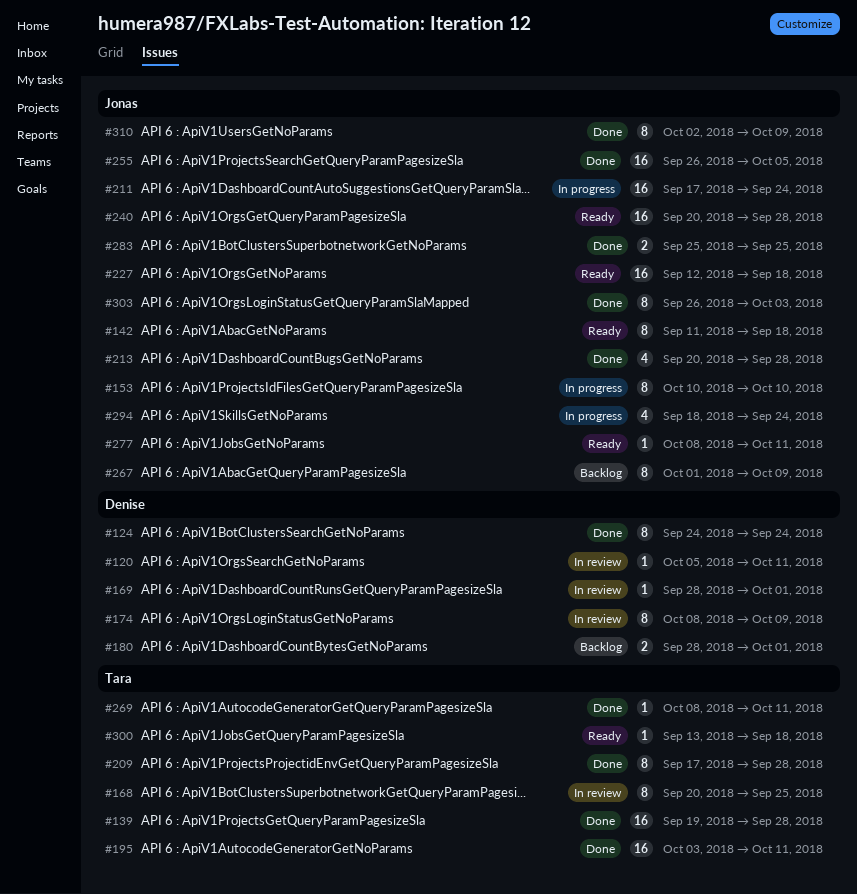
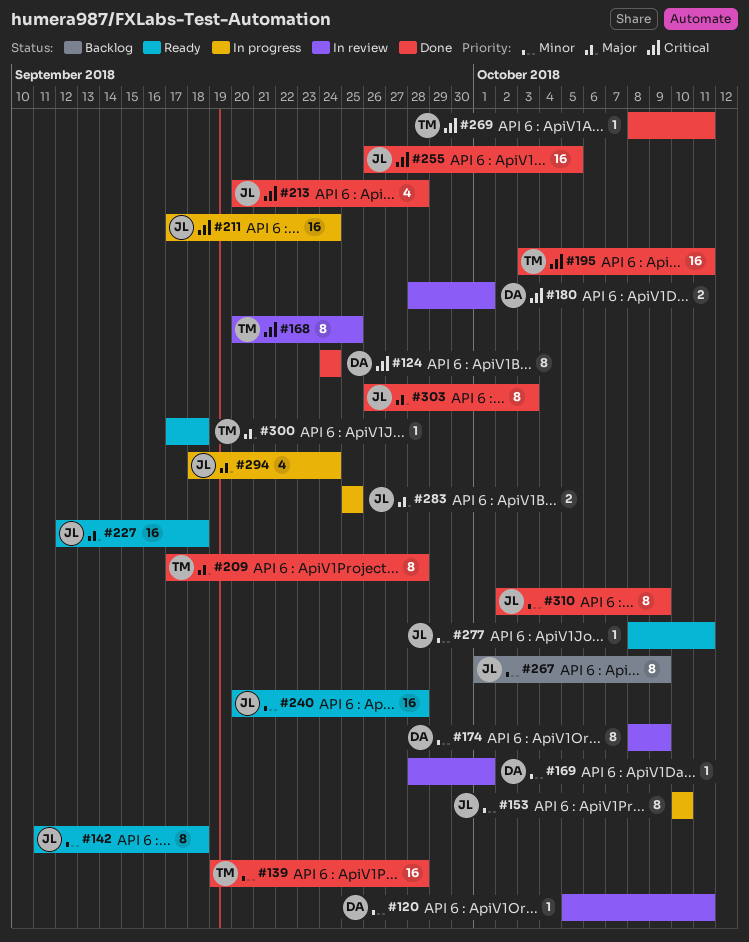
#180, status: Backlog -> In review
#283, status: Done -> In progress
#300, start: Sep 13 -> Sep 17

